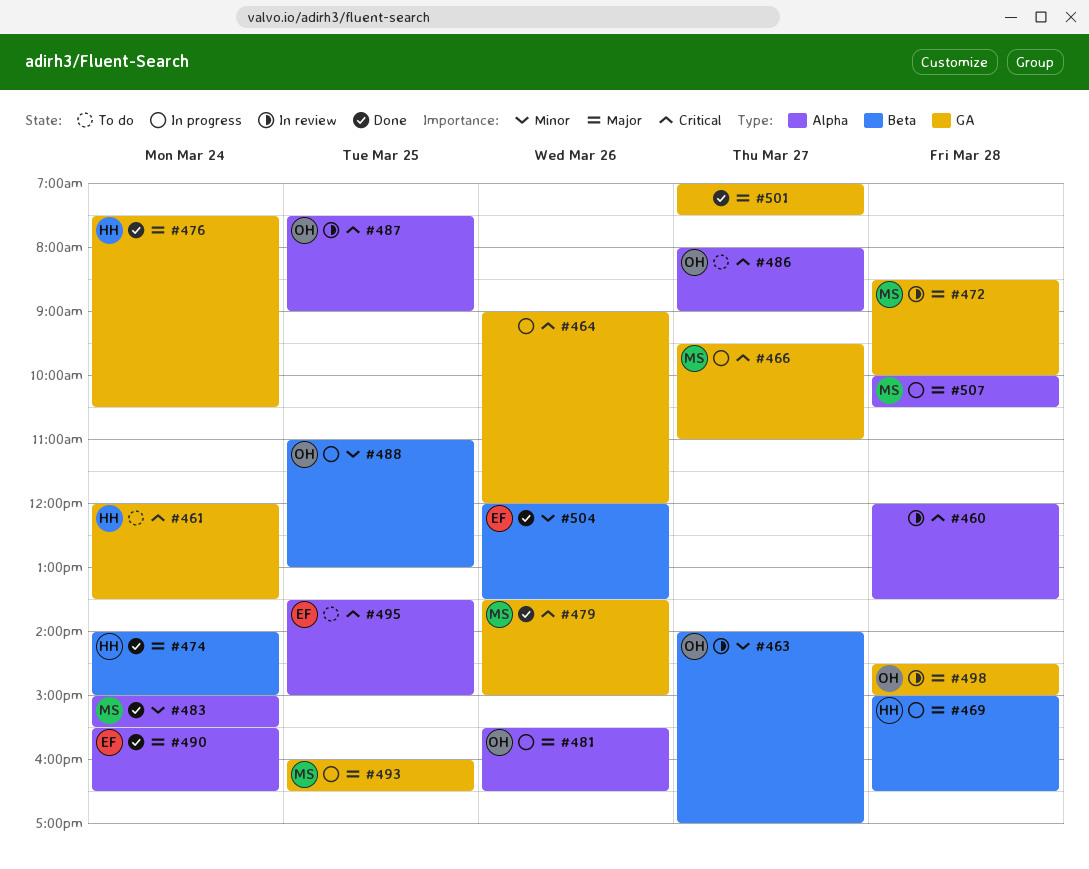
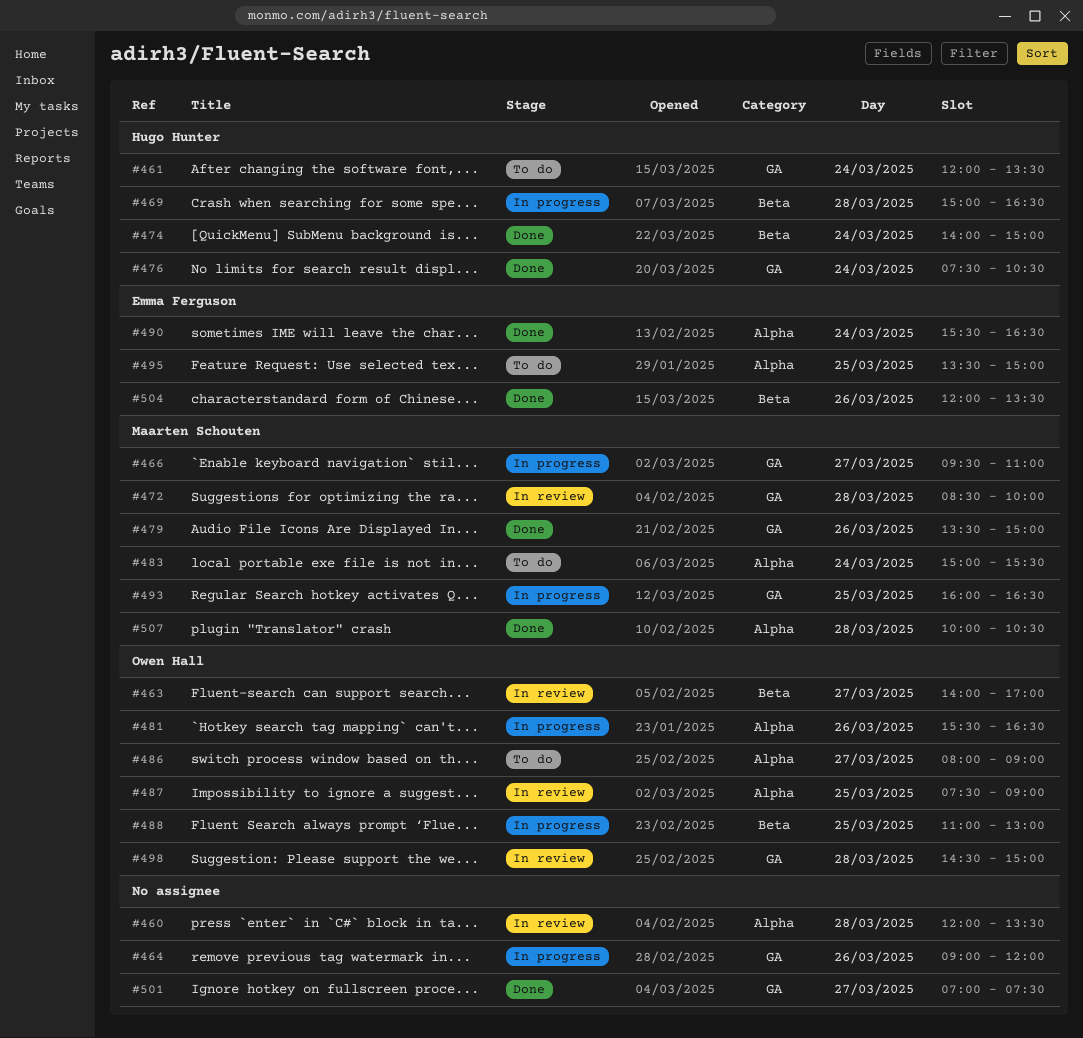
#483, status: Done -> To do
#507, status: In progress -> Done

